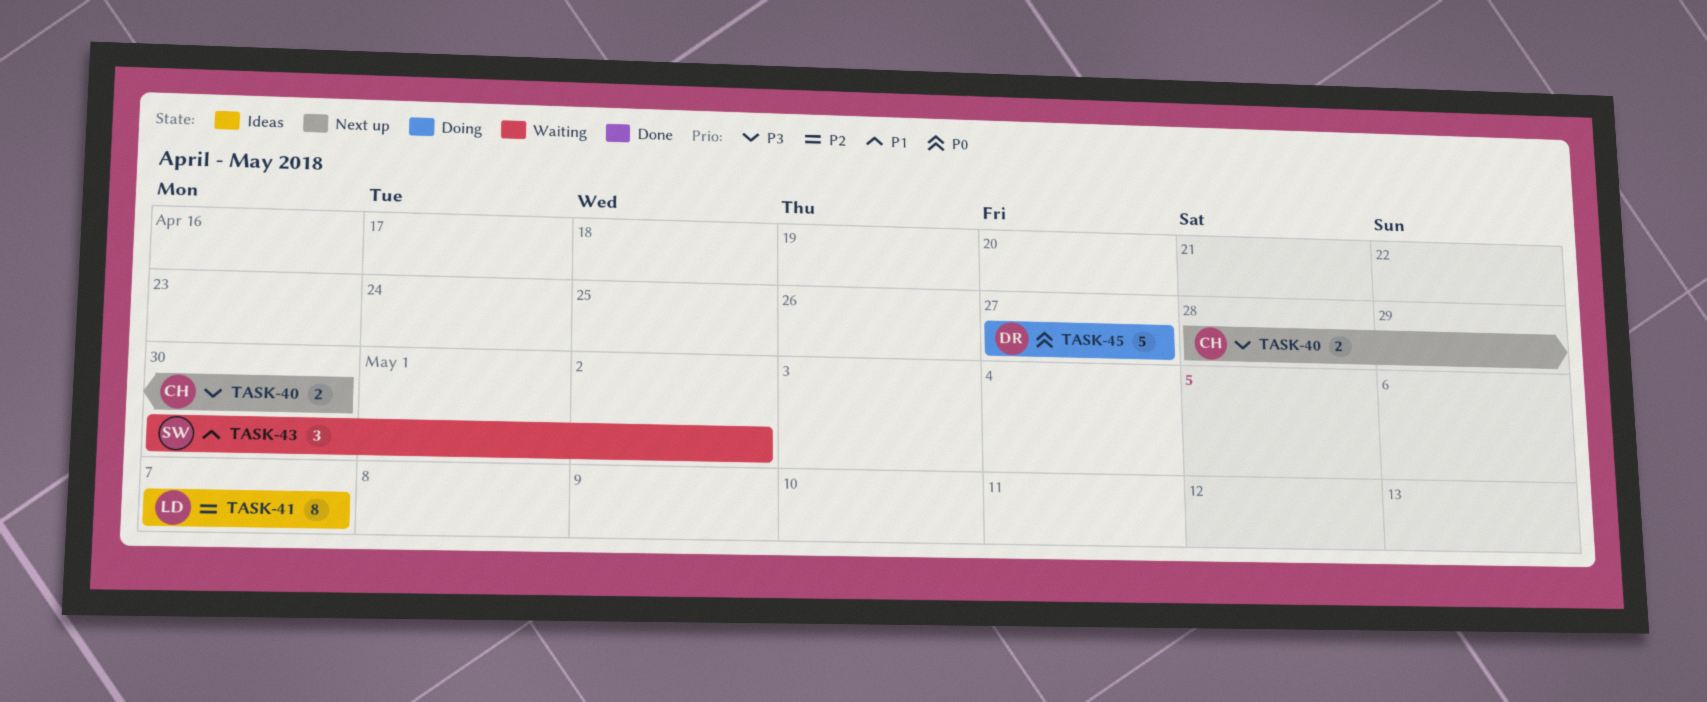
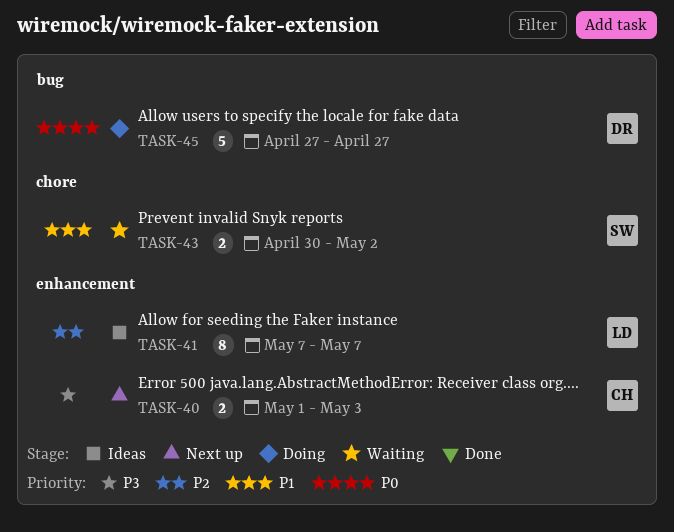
TASK-40, start: Apr 28 -> May 1
TASK-40, due: Apr 30 -> May 3
TASK-43, estimate: 3 -> 2

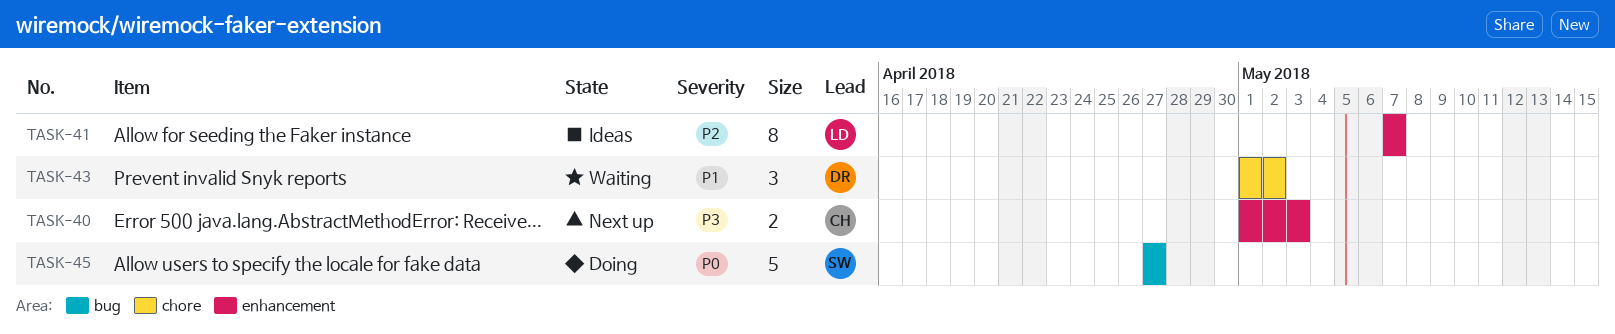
TASK-43, owner: SW -> DR
TASK-43, estimate: 2 -> 3
TASK-43, start: Apr 30 -> May 1
TASK-45, owner: DR -> SW

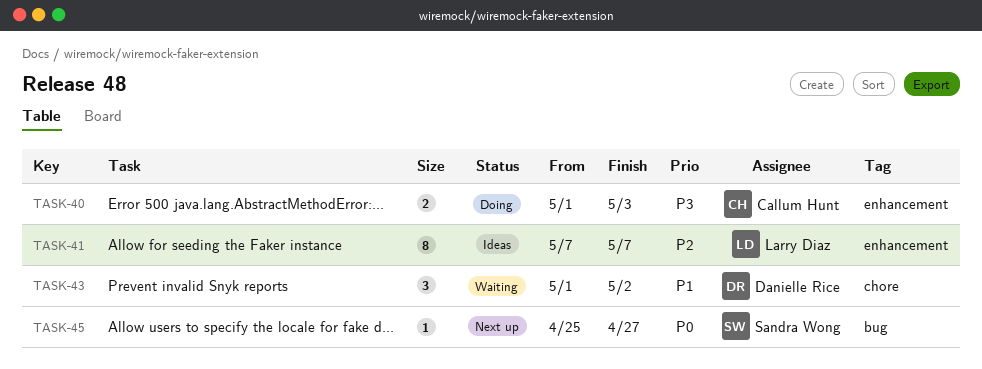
TASK-40, status: Next up -> Doing
TASK-45, status: Doing -> Next up
TASK-45, estimate: 5 -> 1
TASK-45, start: Apr 27 -> Apr 25

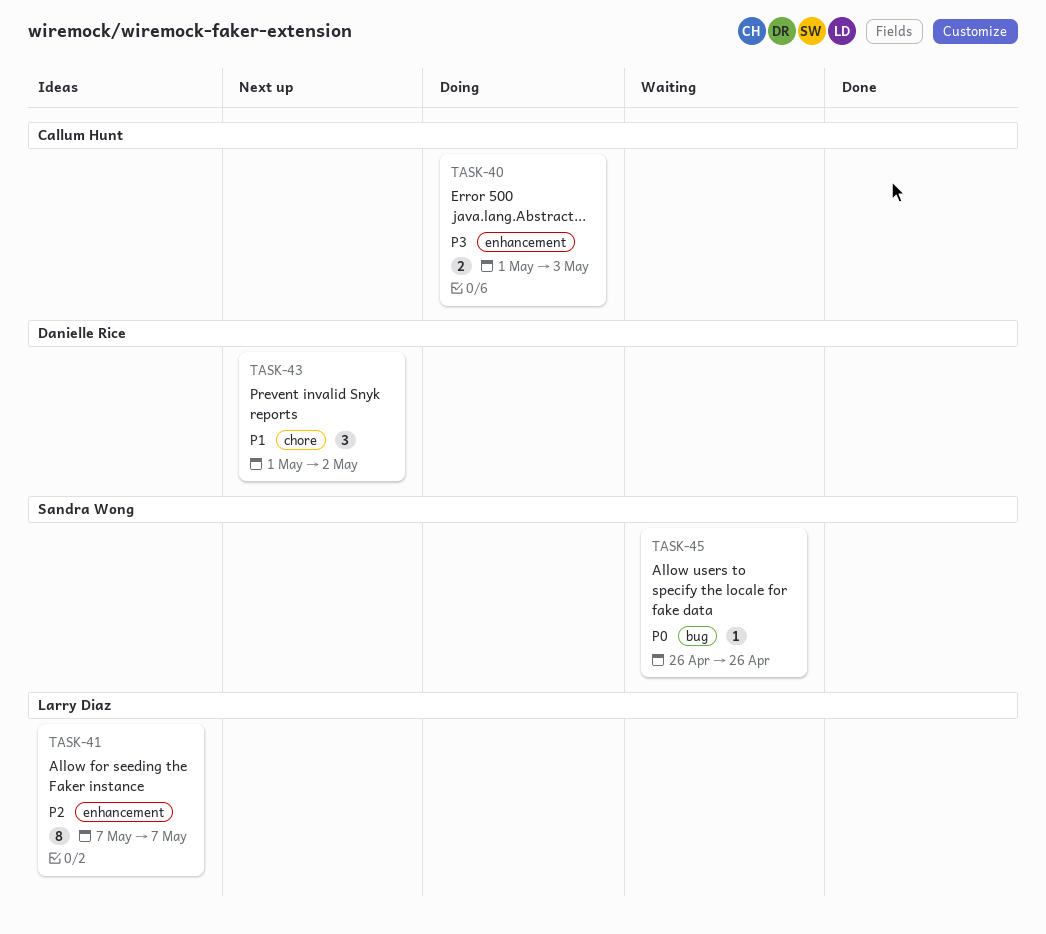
TASK-43, status: Waiting -> Next up
TASK-45, status: Next up -> Waiting
TASK-45, start: Apr 25 -> Apr 26
TASK-45, due: Apr 27 -> Apr 26

